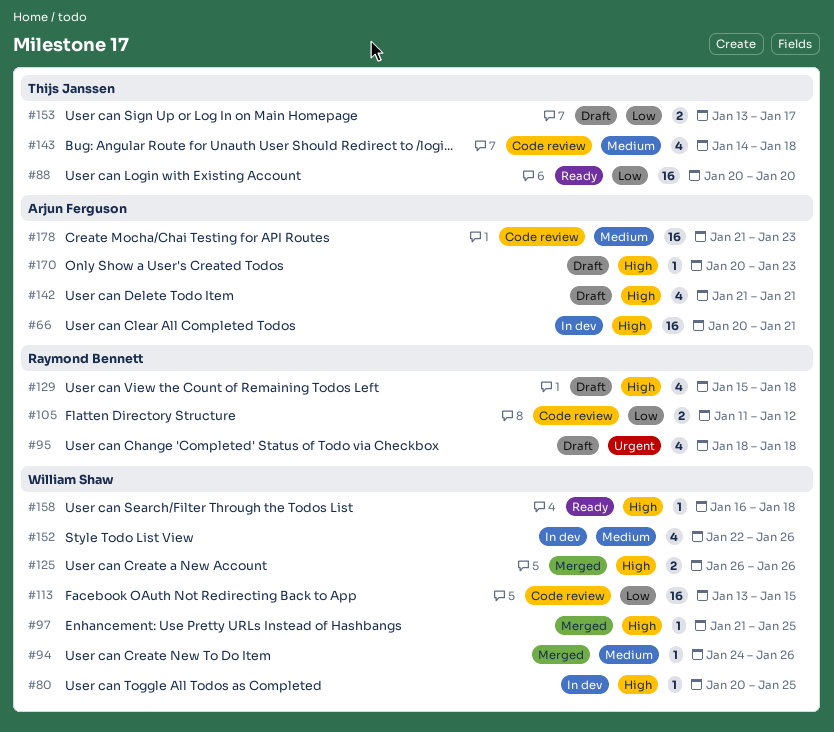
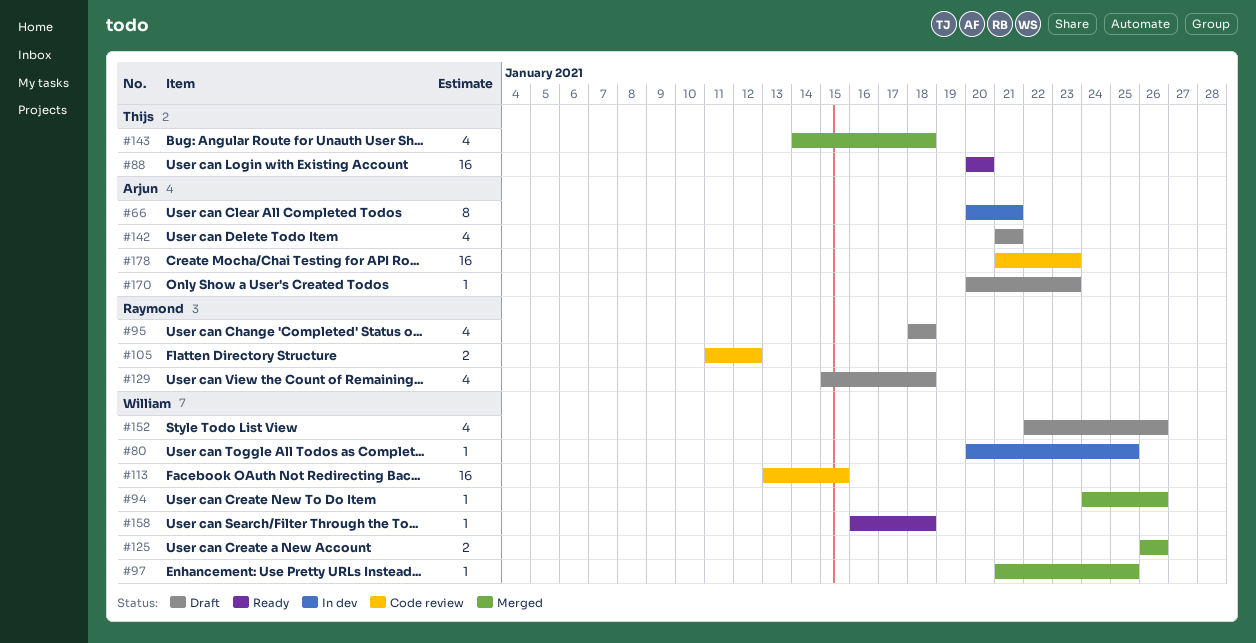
#66, estimate: 16 -> 8
#143, status: Code review -> Merged
#152, status: In dev -> Draft
#153: present -> none

